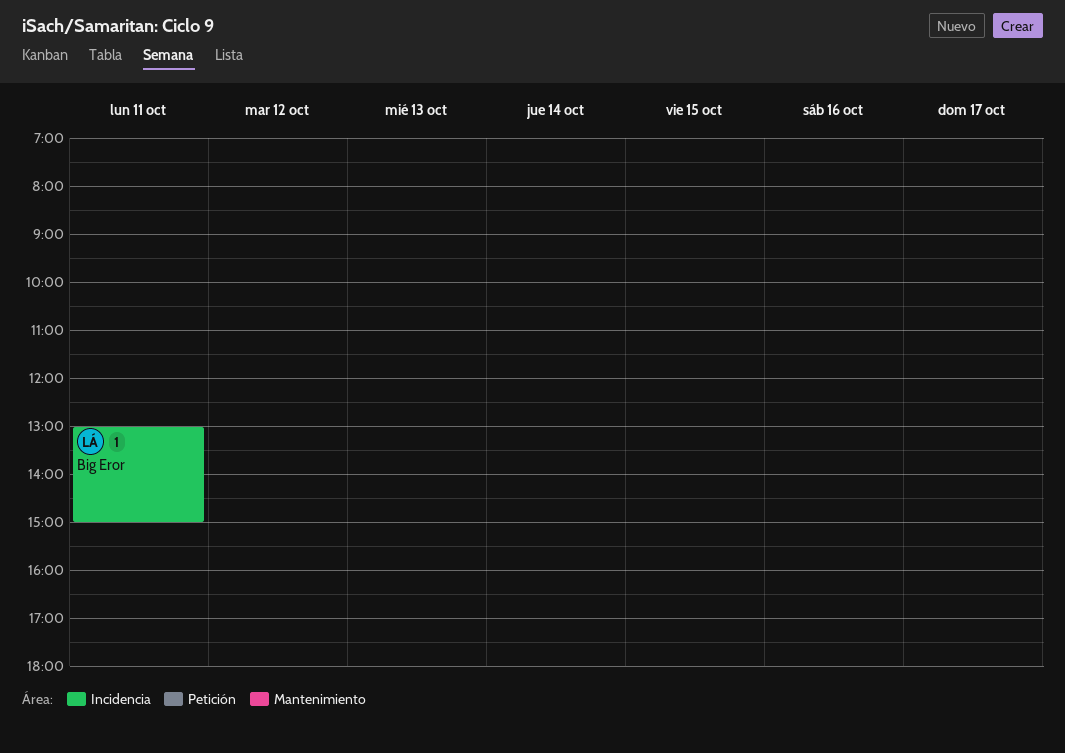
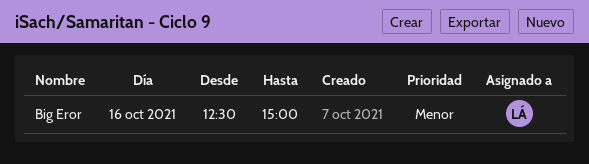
Big Eror, day: Oct 11 -> Oct 16
Big Eror, begins: 13:00 -> 12:30

